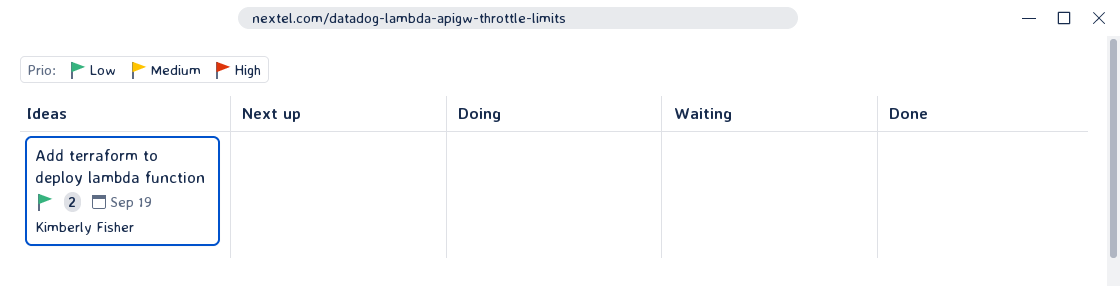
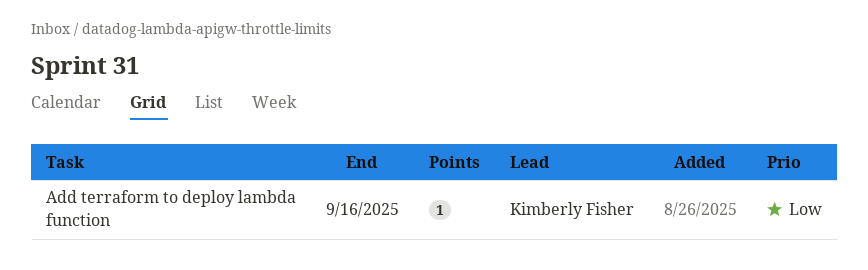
Add terraform to deploy lambda function, estimate: 2 -> 1
Add terraform to deploy lambda function, due: Sep 19 -> Sep 16

